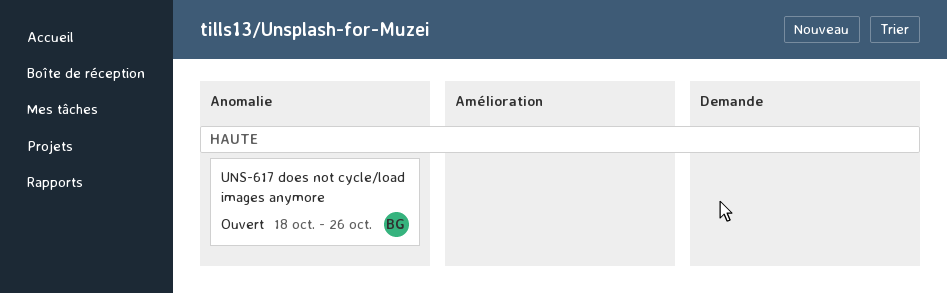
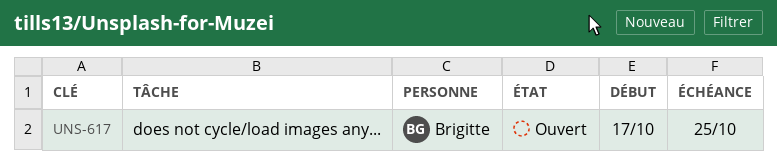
UNS-617, start: Oct 18 -> Oct 17
UNS-617, due: Oct 26 -> Oct 25

